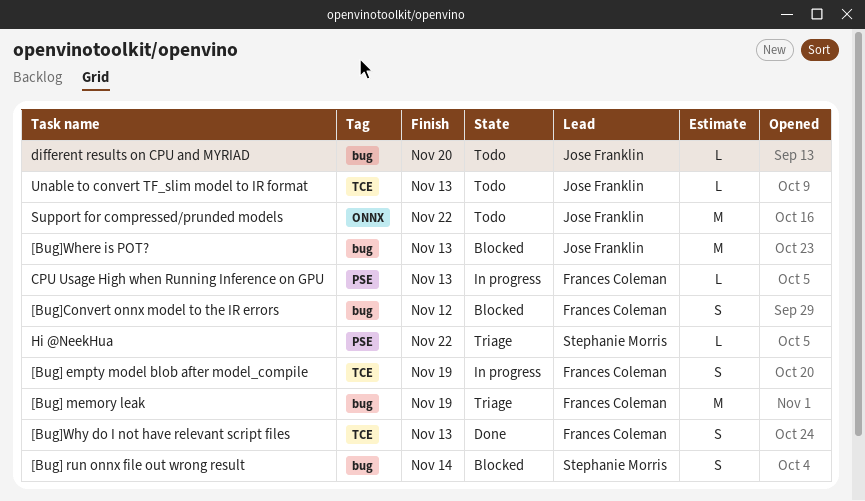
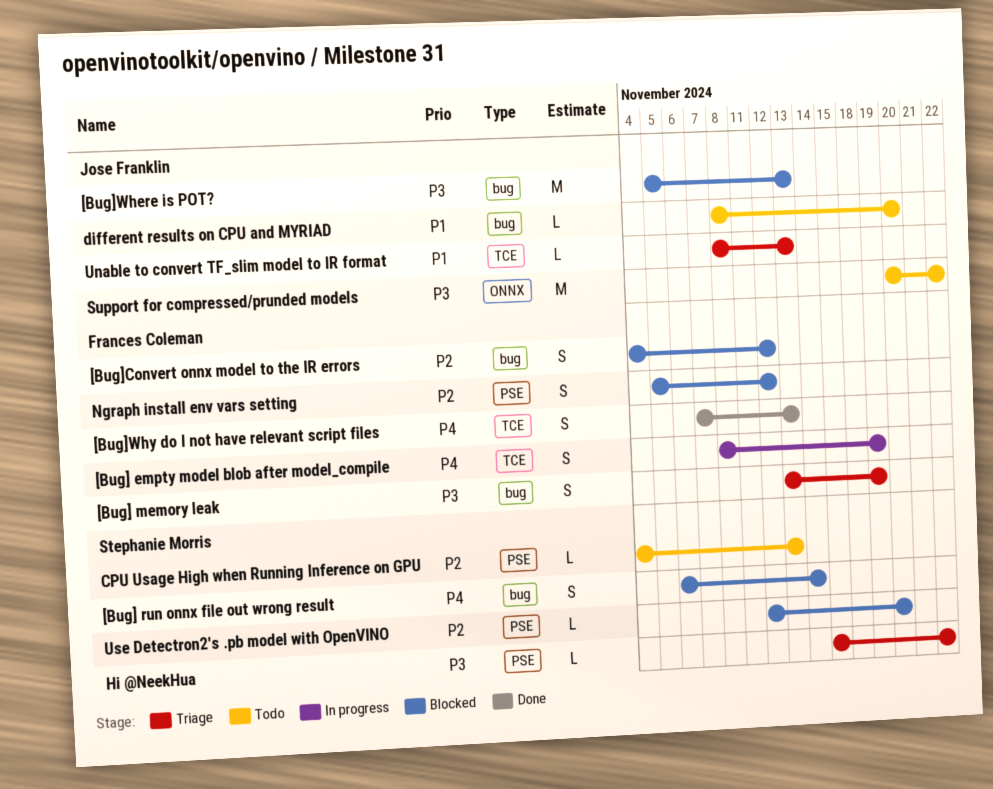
[Bug] memory leak, estimate: M -> S
CPU Usage High when Running Inference on GPU, status: In progress -> Todo
CPU Usage High when Running Inference on GPU, owner: Frances Coleman -> Stephanie Morris
Ngraph install env vars setting: none -> present
Unable to convert TF_slim model to IR format, status: Todo -> Triage
Use Detectron2's .pb model with OpenVINO: none -> present

